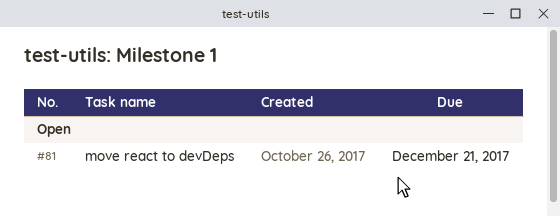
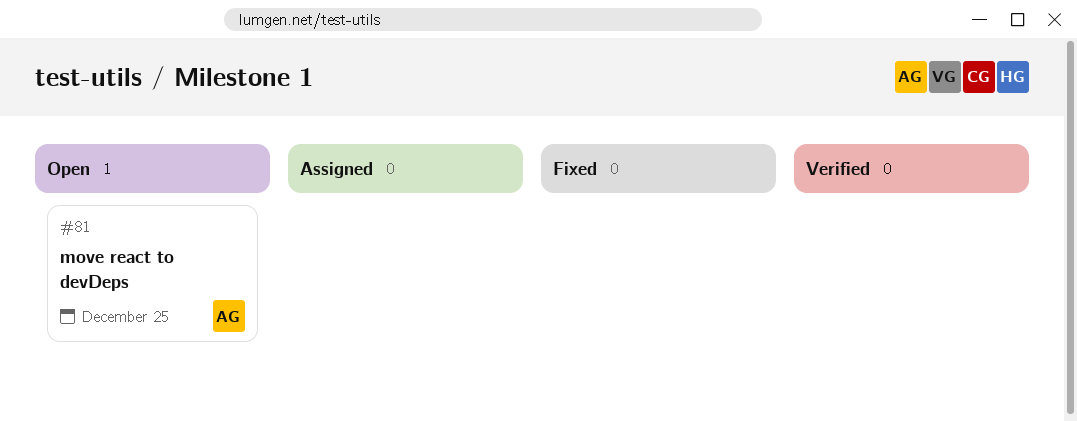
#81, due: Dec 21 -> Dec 25

